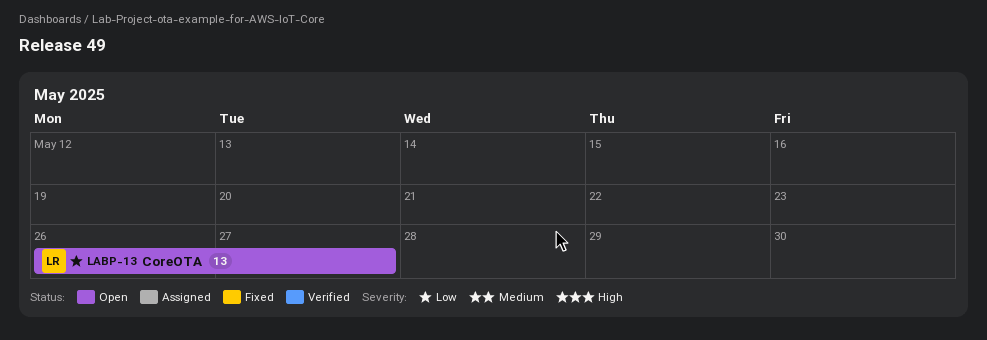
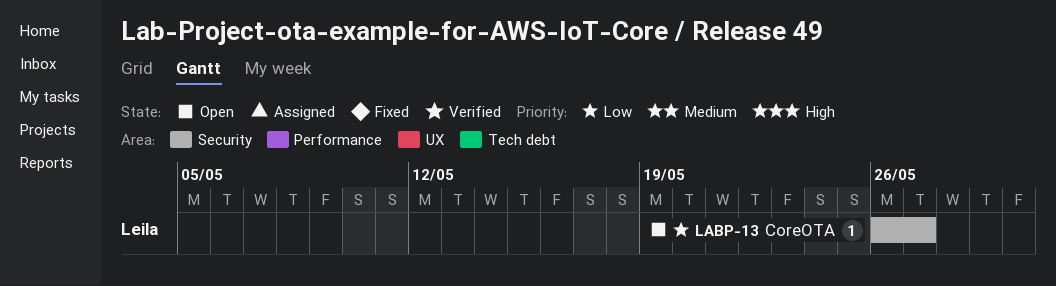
LABP-13, estimate: 13 -> 1

